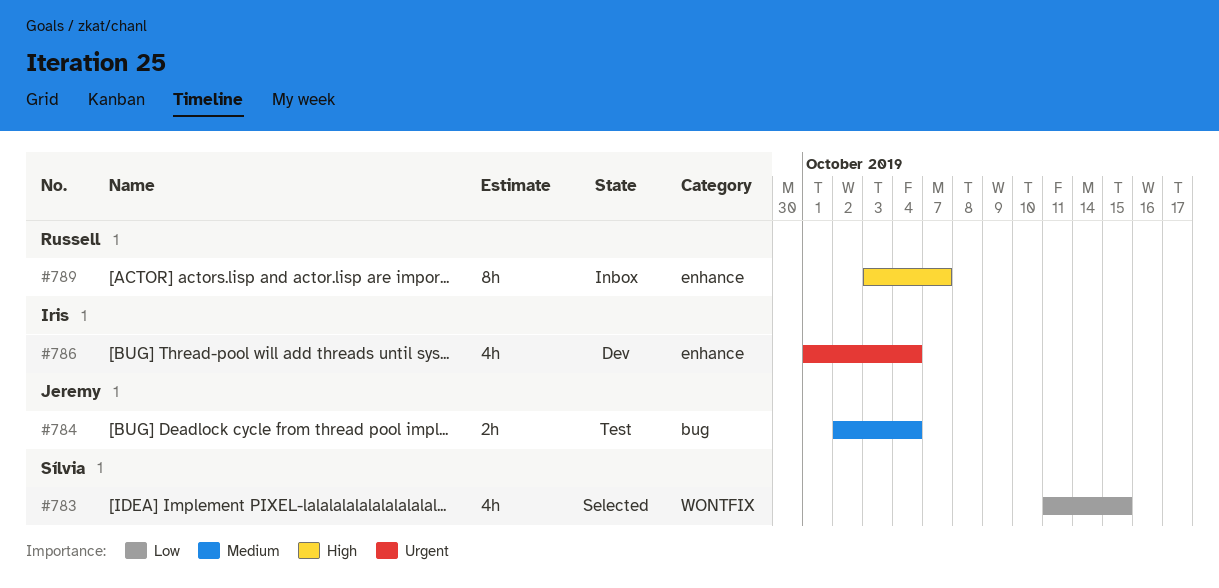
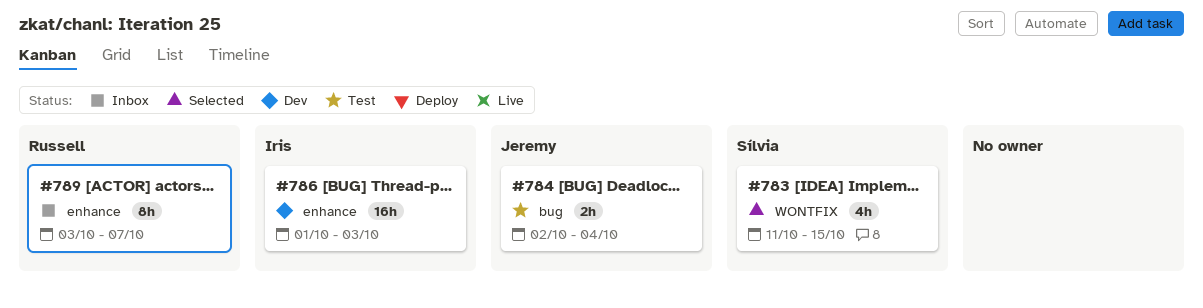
#786, estimate: 4h -> 16h
#786, due: Oct 4 -> Oct 3

